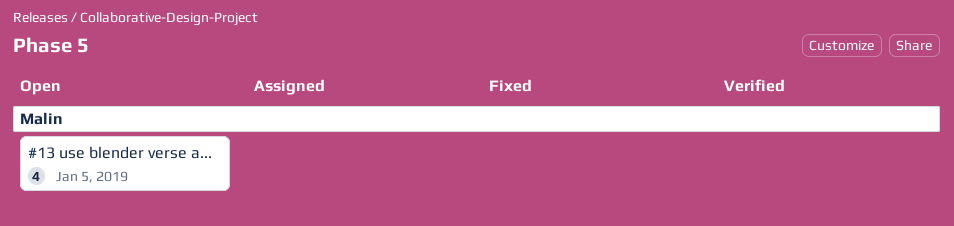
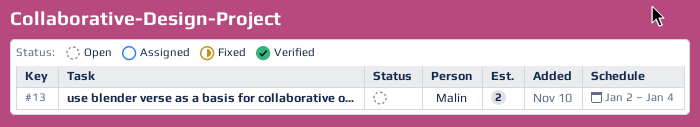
#13, estimate: 4 -> 2
#13, due: Jan 5 -> Jan 4

